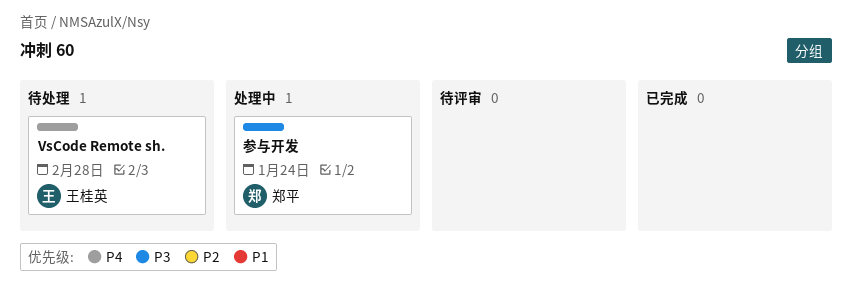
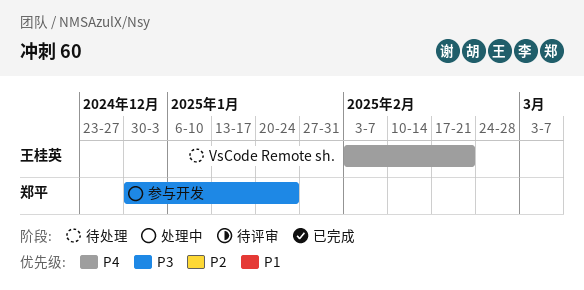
VsCode Remote sh., due: Feb 28 -> Feb 21

